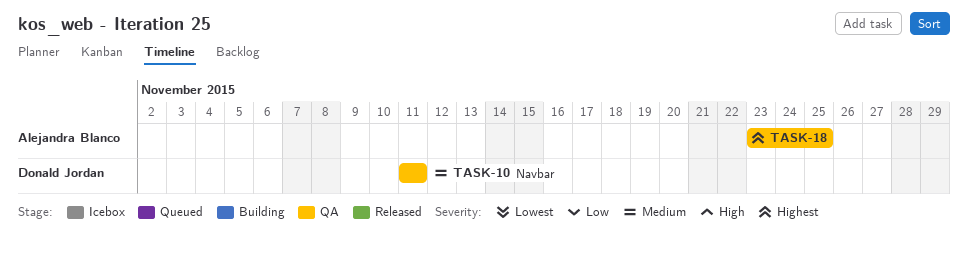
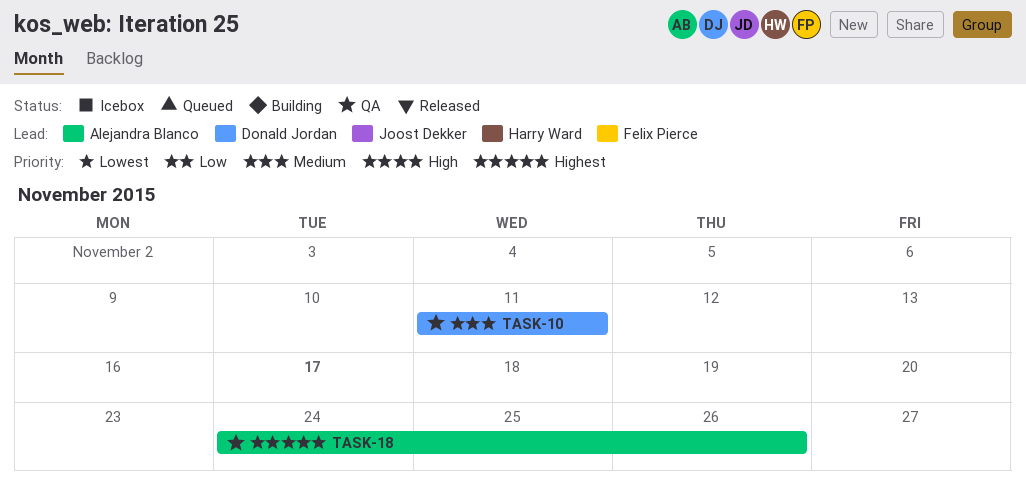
TASK-18, start: Nov 23 -> Nov 24
TASK-18, due: Nov 25 -> Nov 26

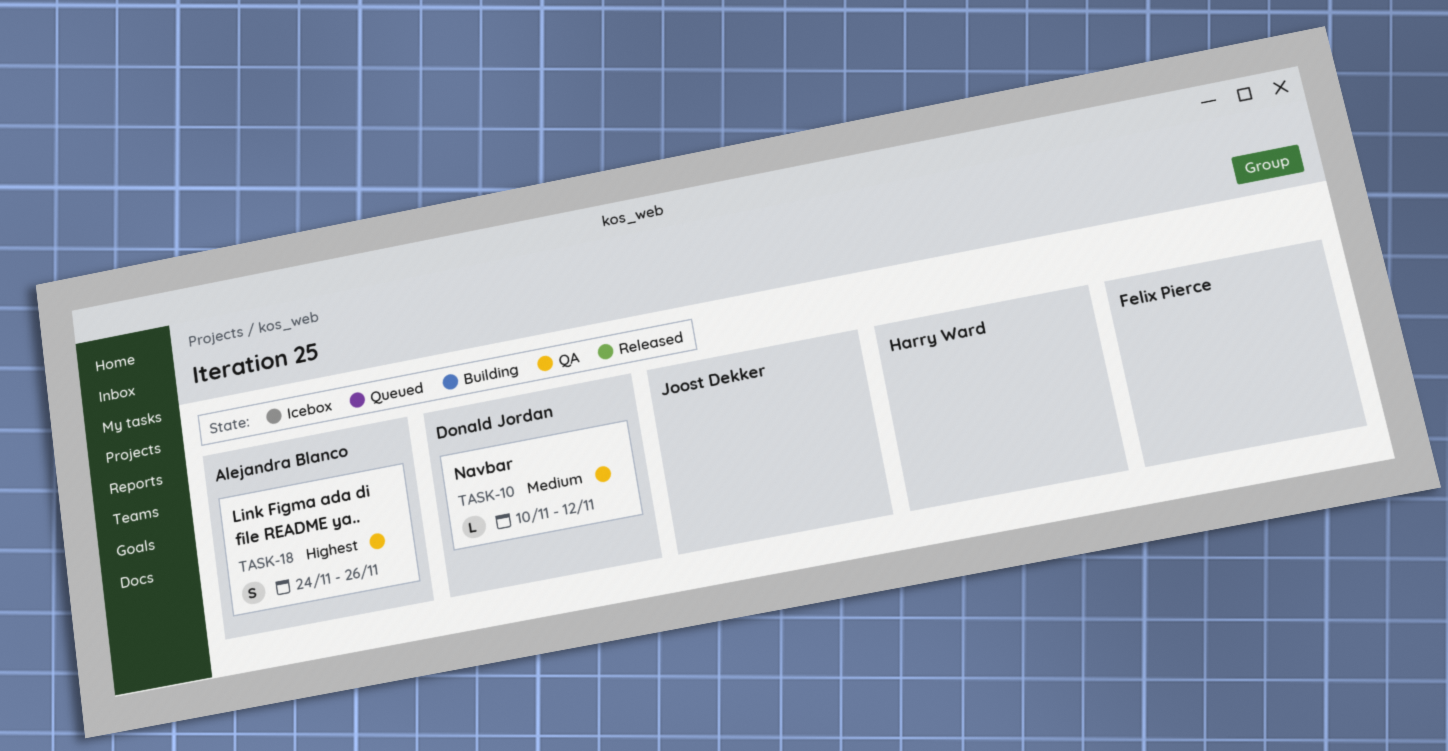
TASK-10, start: Nov 11 -> Nov 10
TASK-10, due: Nov 11 -> Nov 12

